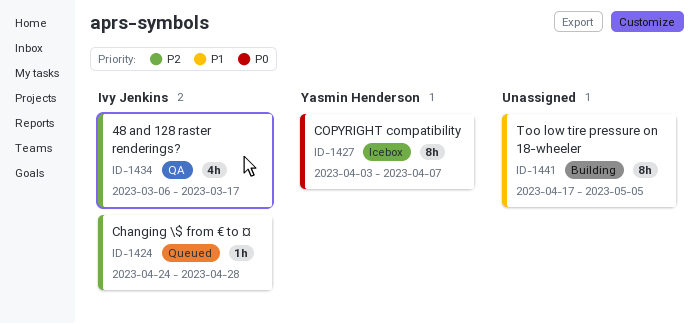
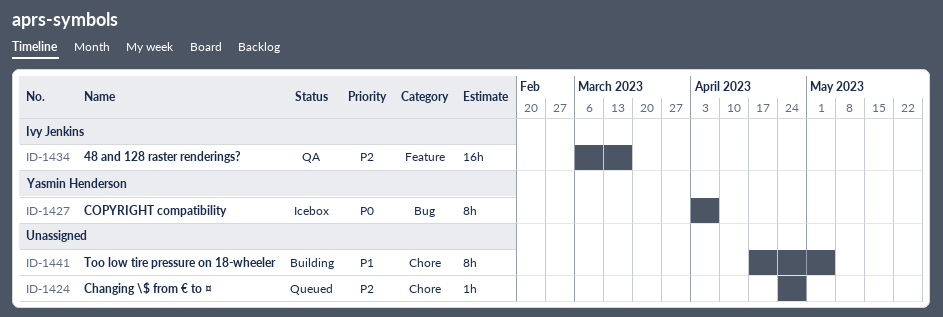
ID-1424, owner: Ivy Jenkins -> none
ID-1434, estimate: 4h -> 16h

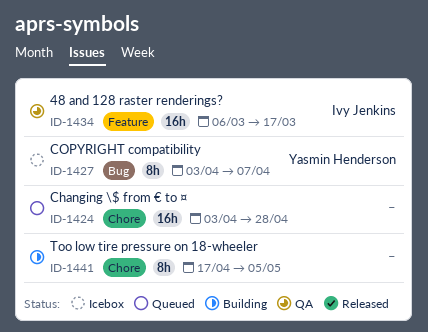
ID-1424, estimate: 1h -> 16h
ID-1424, start: Apr 24 -> Apr 3

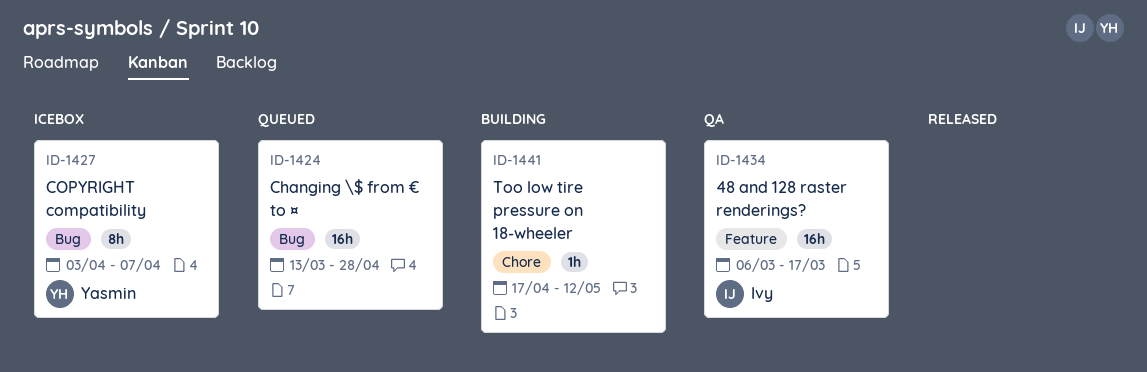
ID-1424, label: Chore -> Bug
ID-1424, start: Apr 3 -> Mar 13
ID-1441, estimate: 8h -> 1h
ID-1441, due: May 5 -> May 12

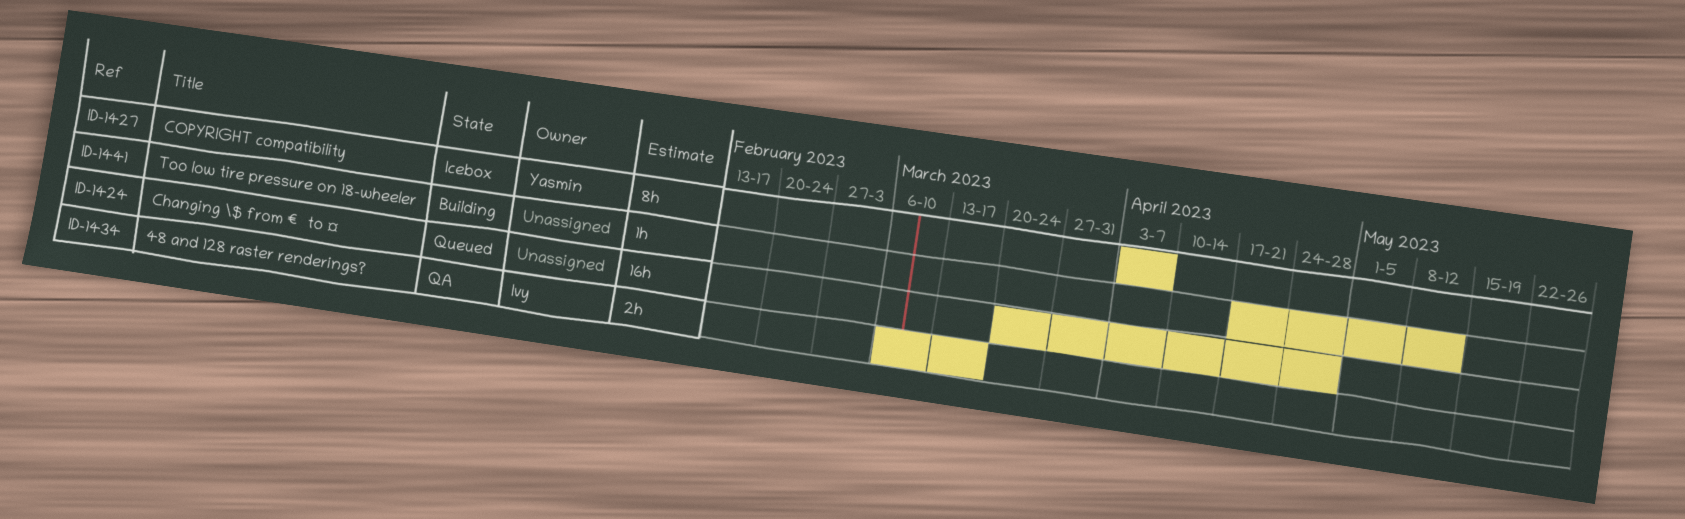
ID-1424, start: Mar 13 -> Mar 20
ID-1434, estimate: 16h -> 2h

